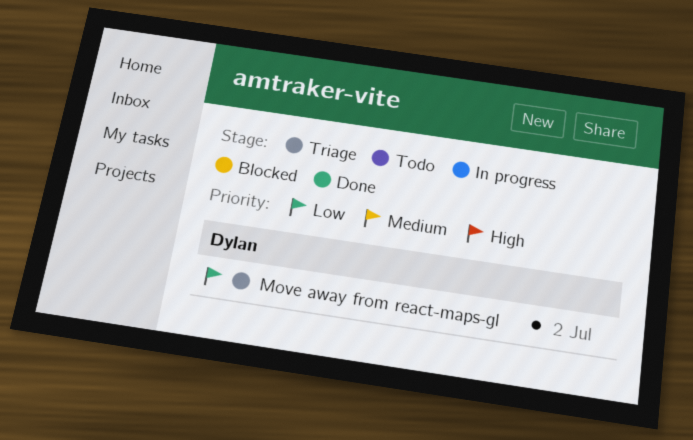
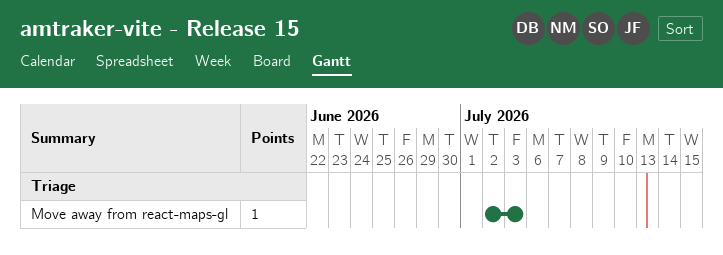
Move away from react-maps-gl, due: Jul 2 -> Jul 3

